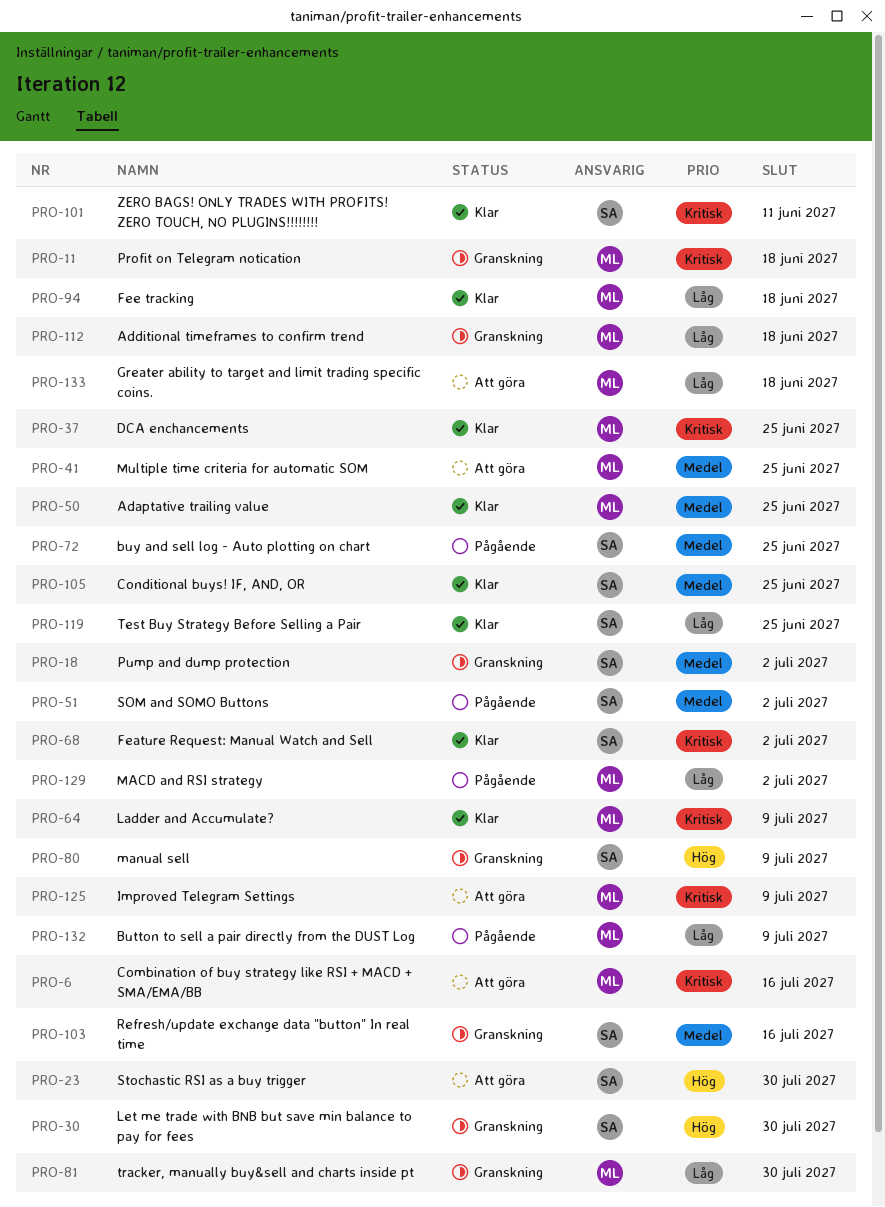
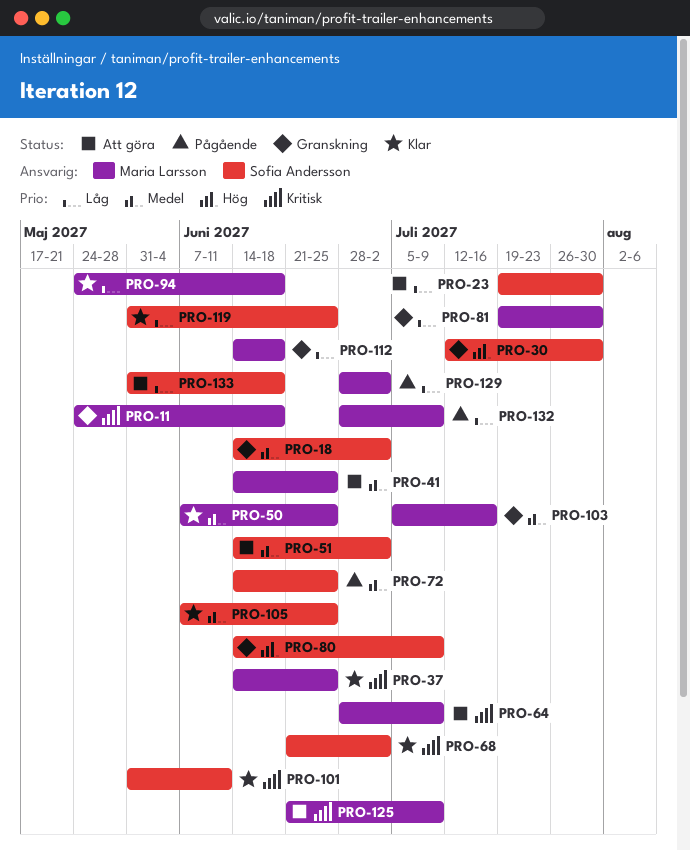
PRO-6: present -> none
PRO-23, priority: Hög -> Låg
PRO-51, status: Pågående -> Att göra
PRO-64, status: Klar -> Att göra
PRO-103, owner: Sofia Andersson -> Maria Larsson
PRO-133, owner: Maria Larsson -> Sofia Andersson

